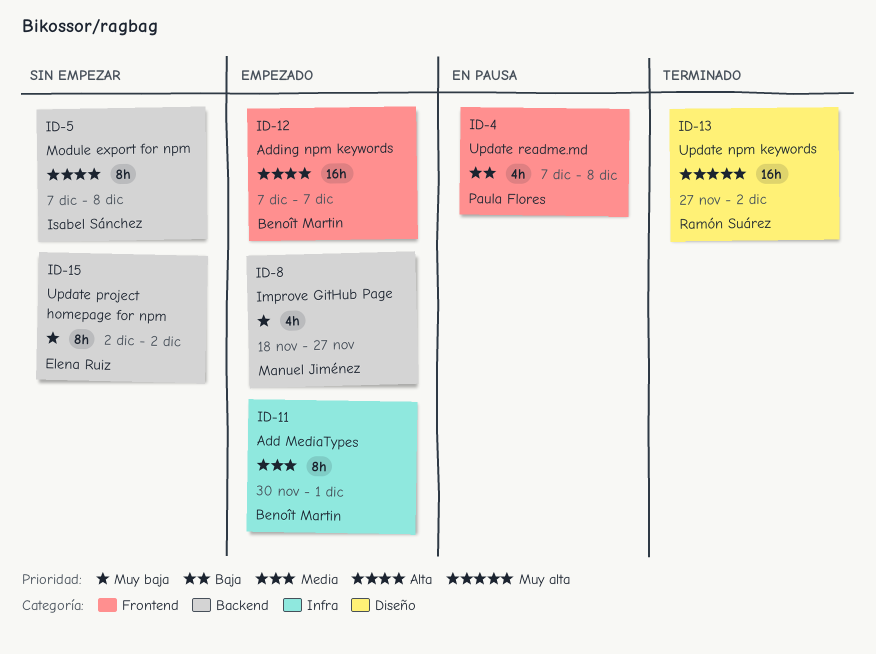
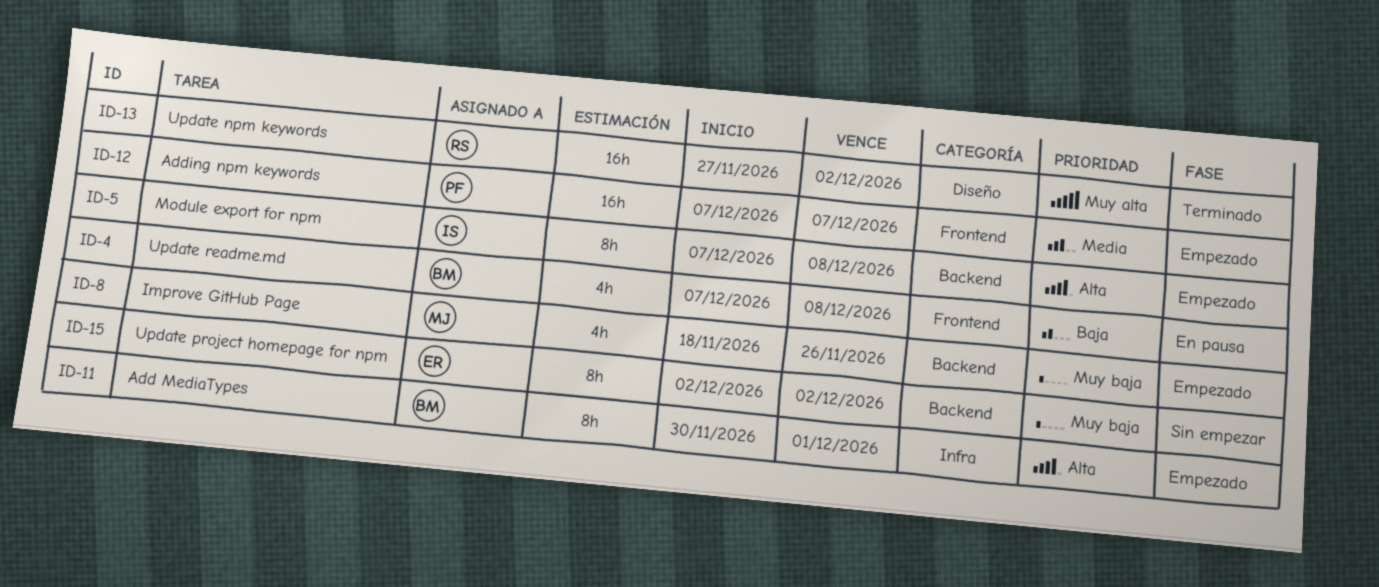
ID-4, owner: Paula Flores -> Benoît Martin
ID-5, status: Sin empezar -> Empezado
ID-8, due: Nov 27 -> Nov 26
ID-11, priority: Media -> Alta
ID-12, owner: Benoît Martin -> Paula Flores
ID-12, priority: Alta -> Media

